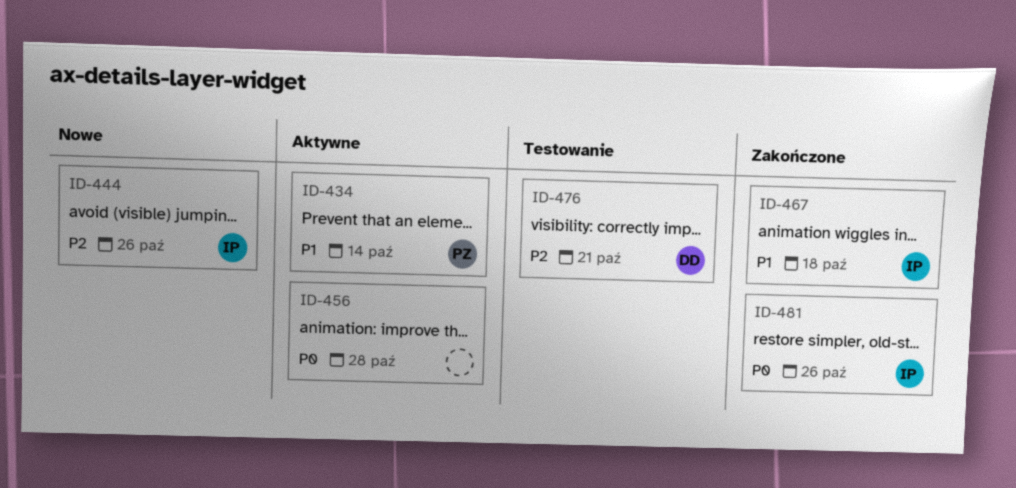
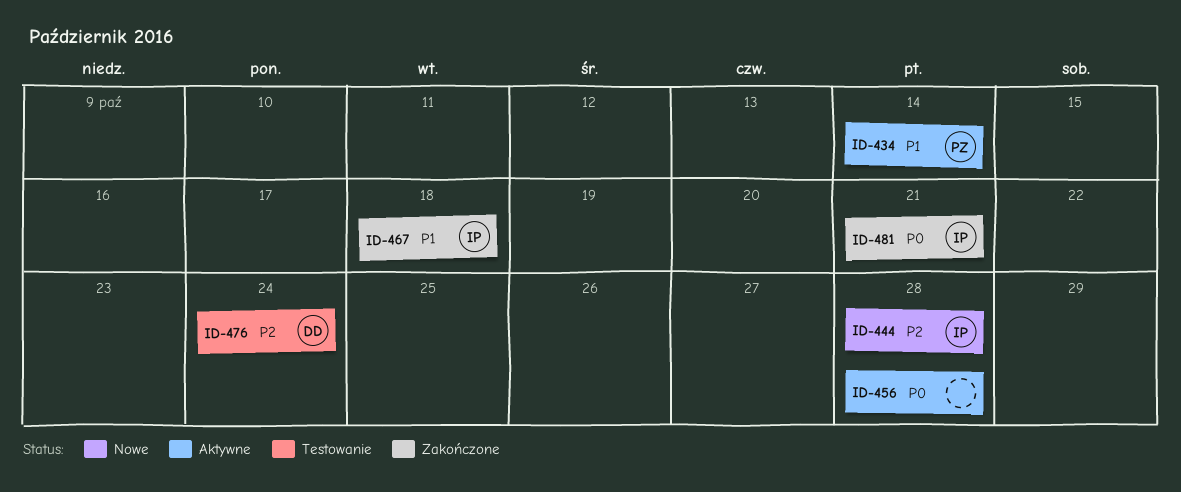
ID-444, due: Oct 26 -> Oct 28
ID-476, due: Oct 21 -> Oct 24
ID-481, due: Oct 26 -> Oct 21

